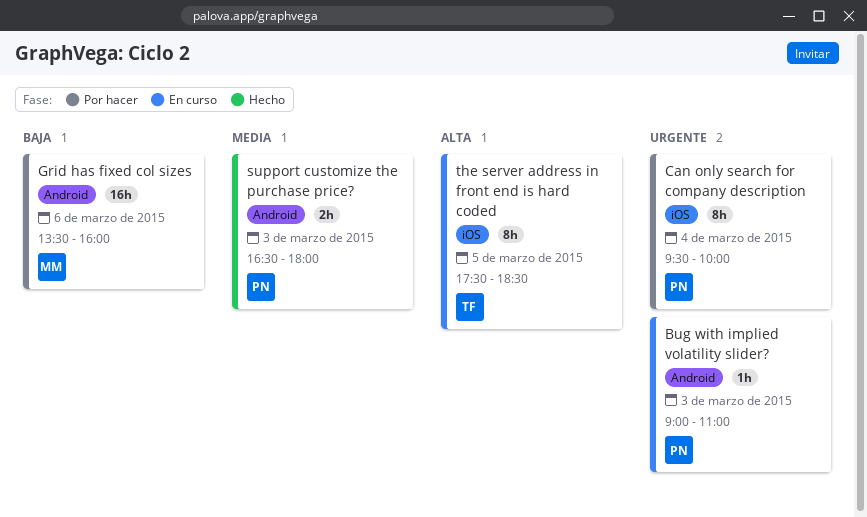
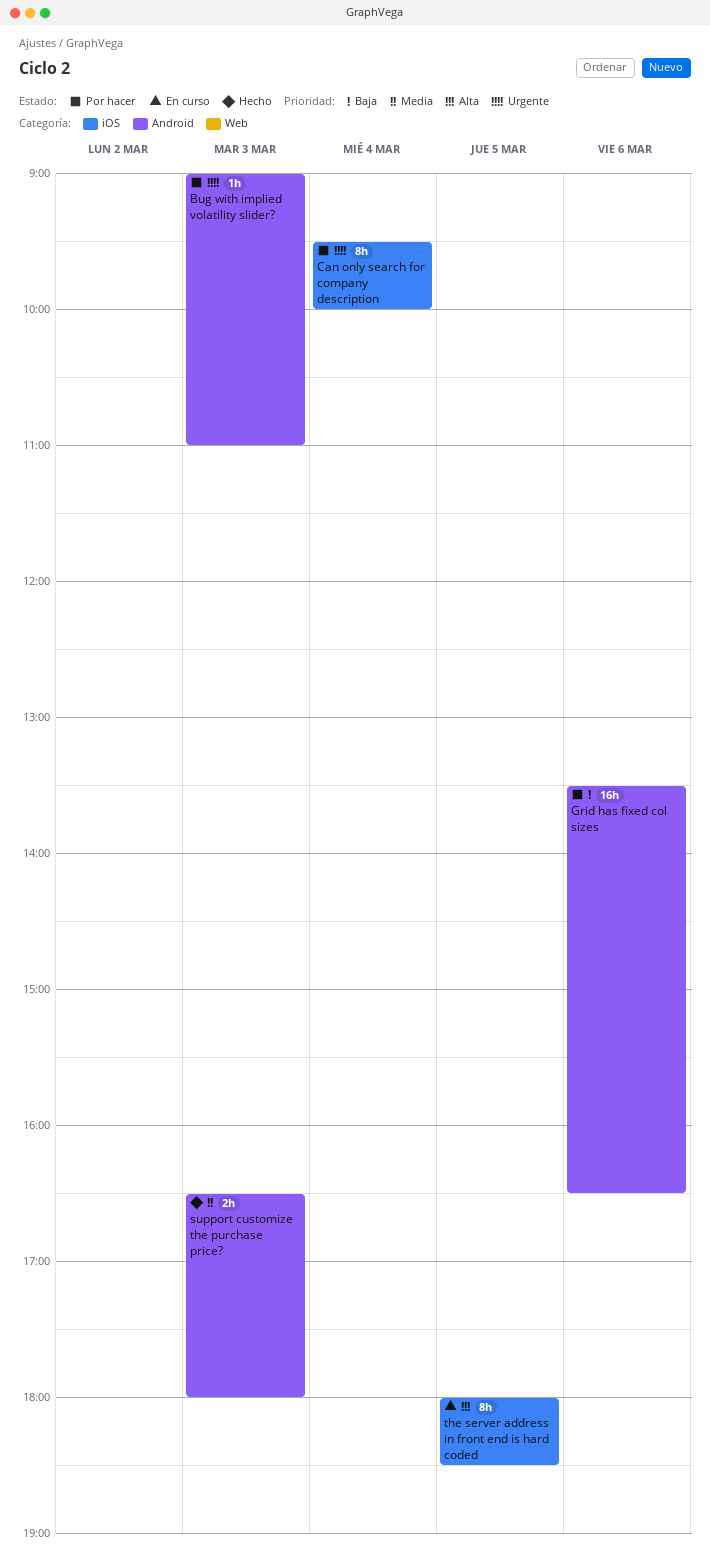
Bug with implied volatility slider?, status: En curso -> Por hacer
Grid has fixed col sizes, ends: 16:00 -> 16:30
the server address in front end is hard coded, begins: 17:30 -> 18:00

